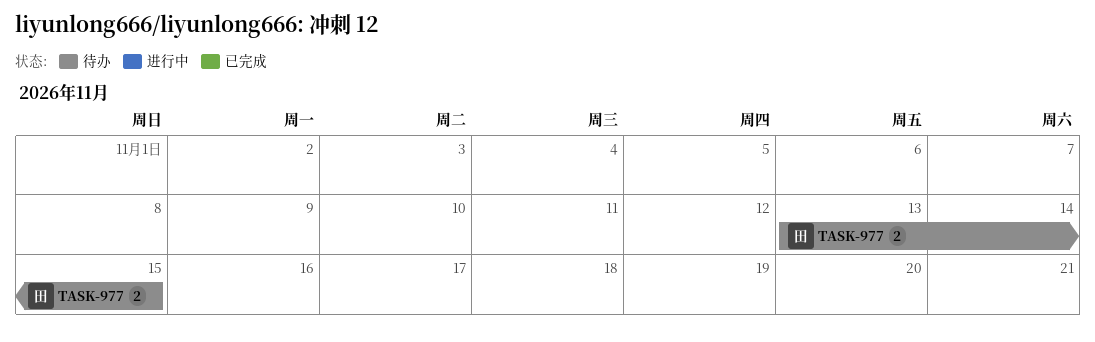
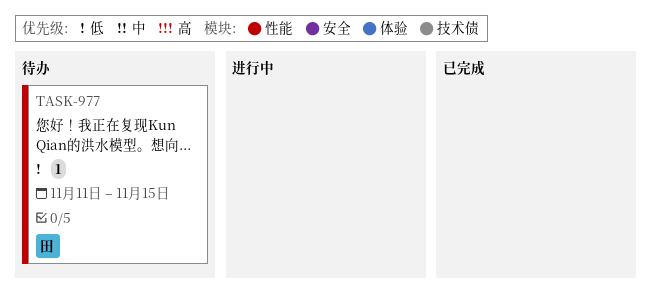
TASK-977, estimate: 2 -> 1
TASK-977, start: Nov 13 -> Nov 11

